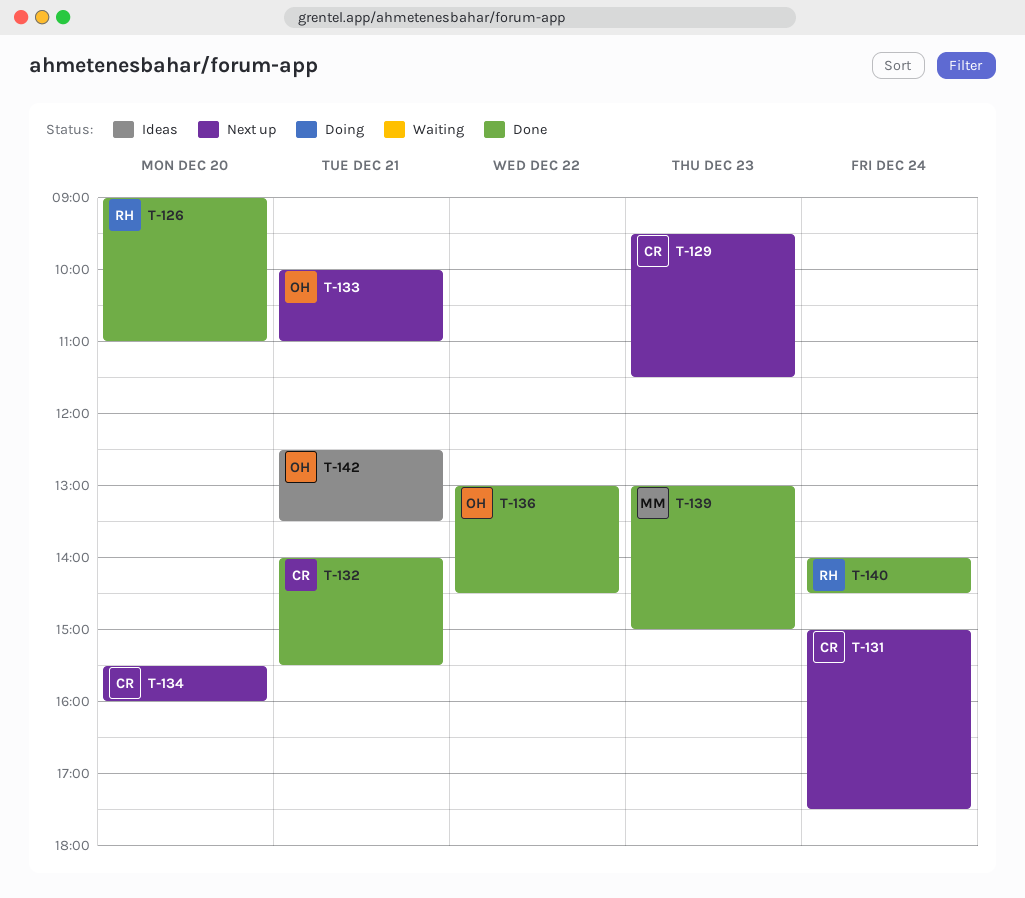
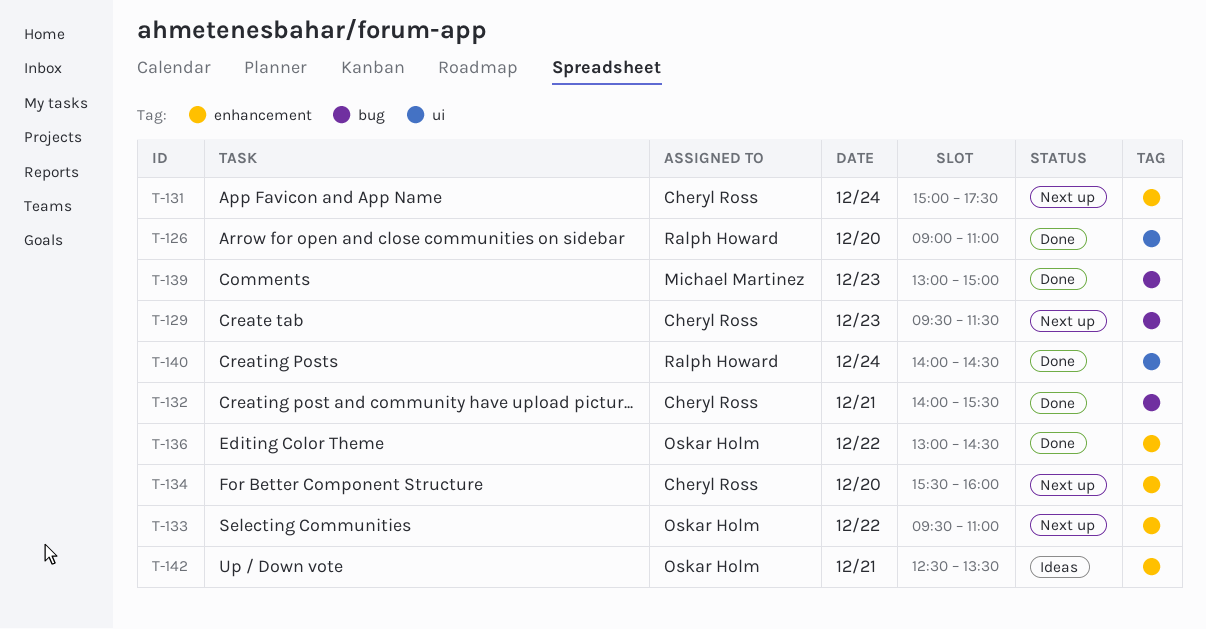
T-133, day: Dec 21 -> Dec 22
T-133, begins: 10:00 -> 09:30

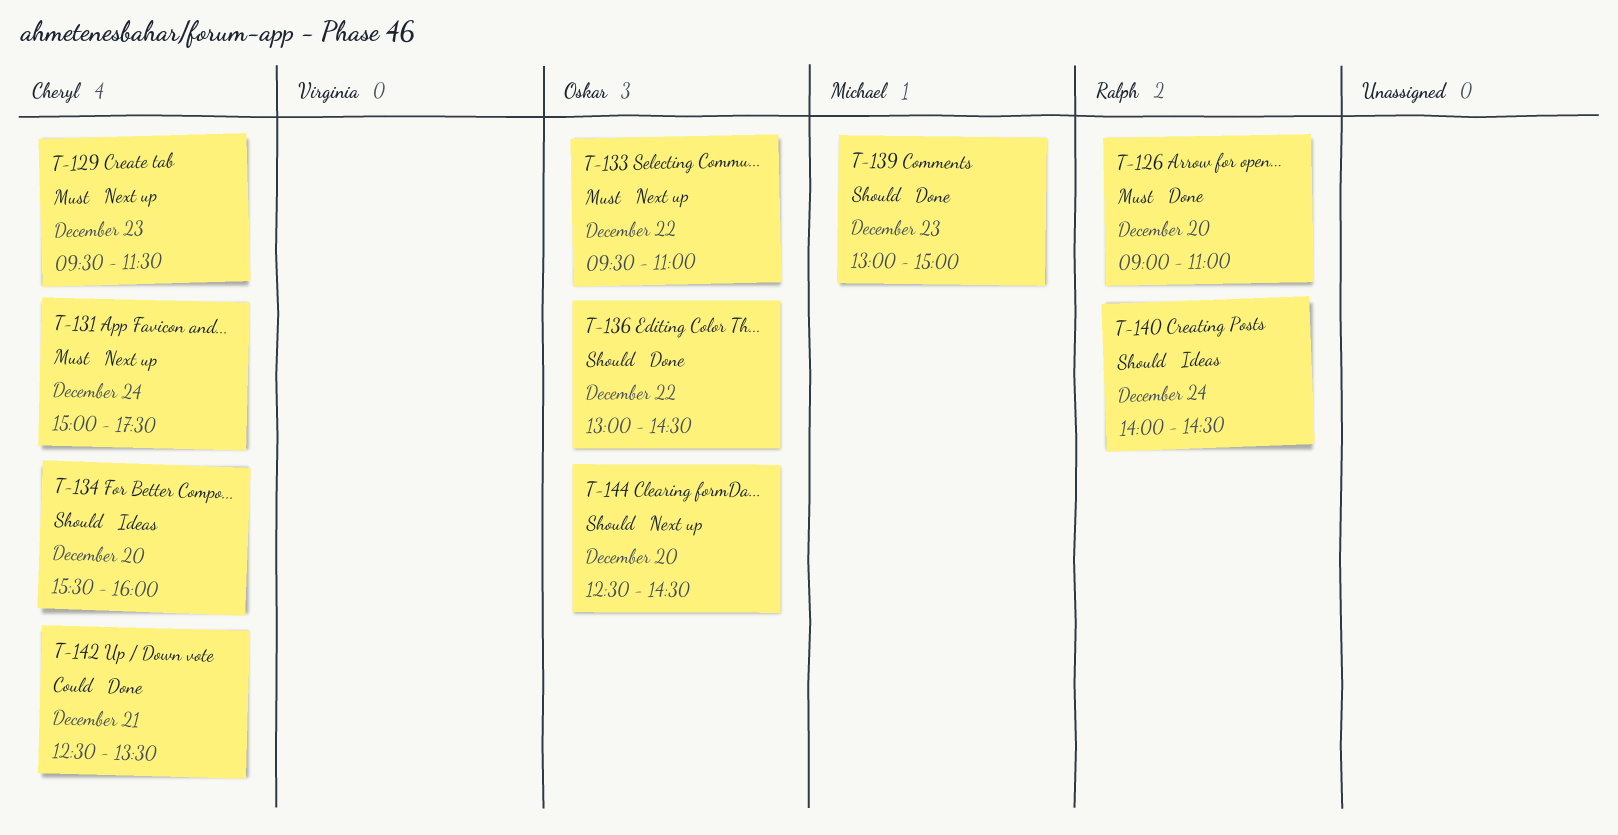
T-132: present -> none
T-134, status: Next up -> Ideas
T-140, status: Done -> Ideas
T-142, status: Ideas -> Done
T-142, owner: Oskar Holm -> Cheryl Ross
T-144: none -> present

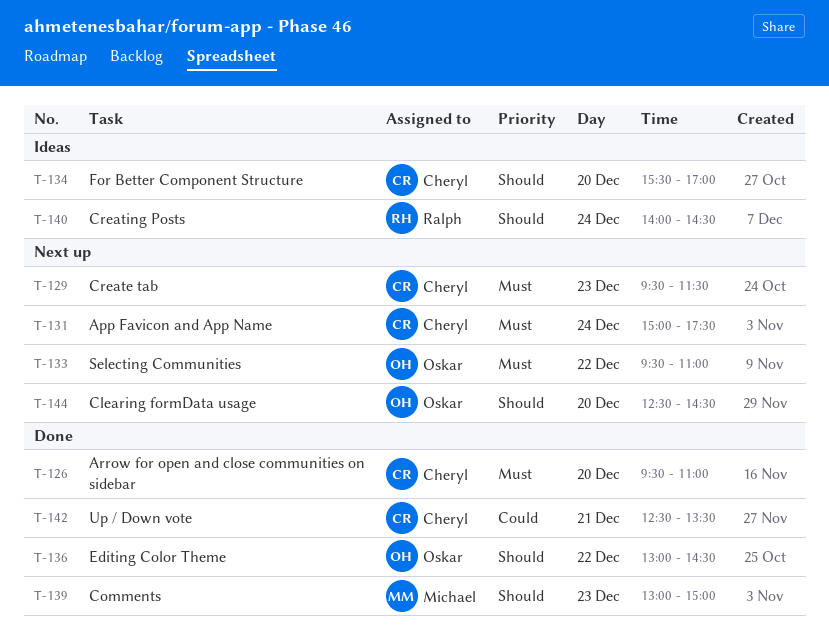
T-126, owner: Ralph -> Cheryl
T-126, begins: 09:00 -> 09:30
T-134, ends: 16:00 -> 17:00

